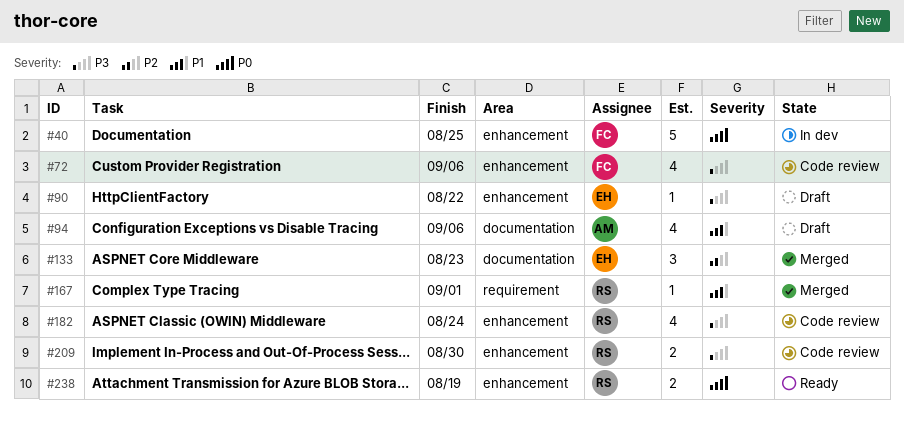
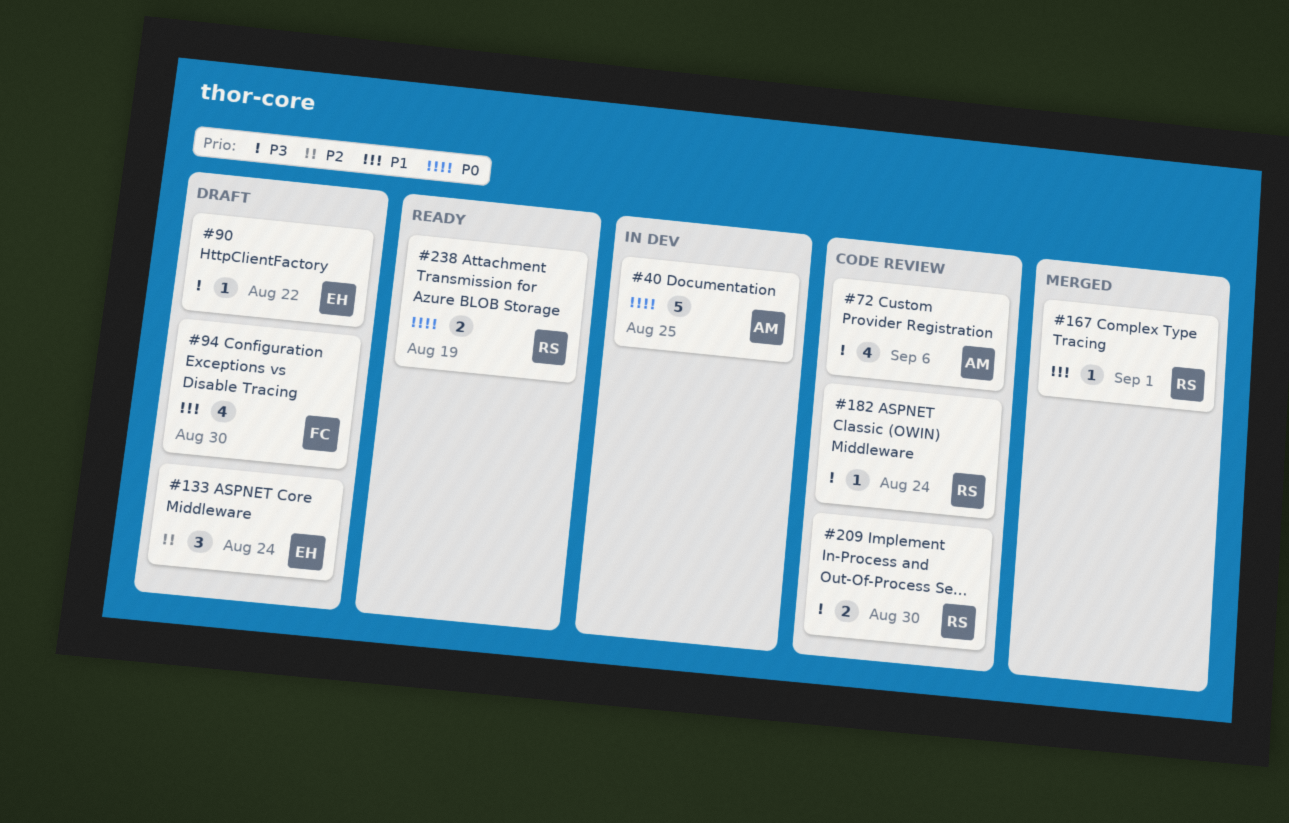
#40, owner: FC -> AM
#72, owner: FC -> AM
#94, owner: AM -> FC
#94, due: Sep 6 -> Aug 30
#133, status: Merged -> Draft
#133, due: Aug 23 -> Aug 24
#182, estimate: 4 -> 1

